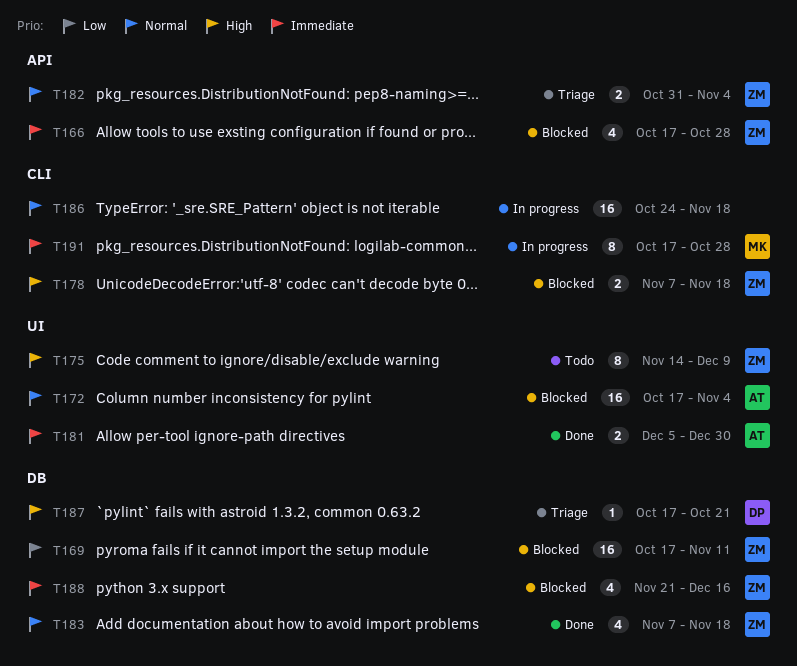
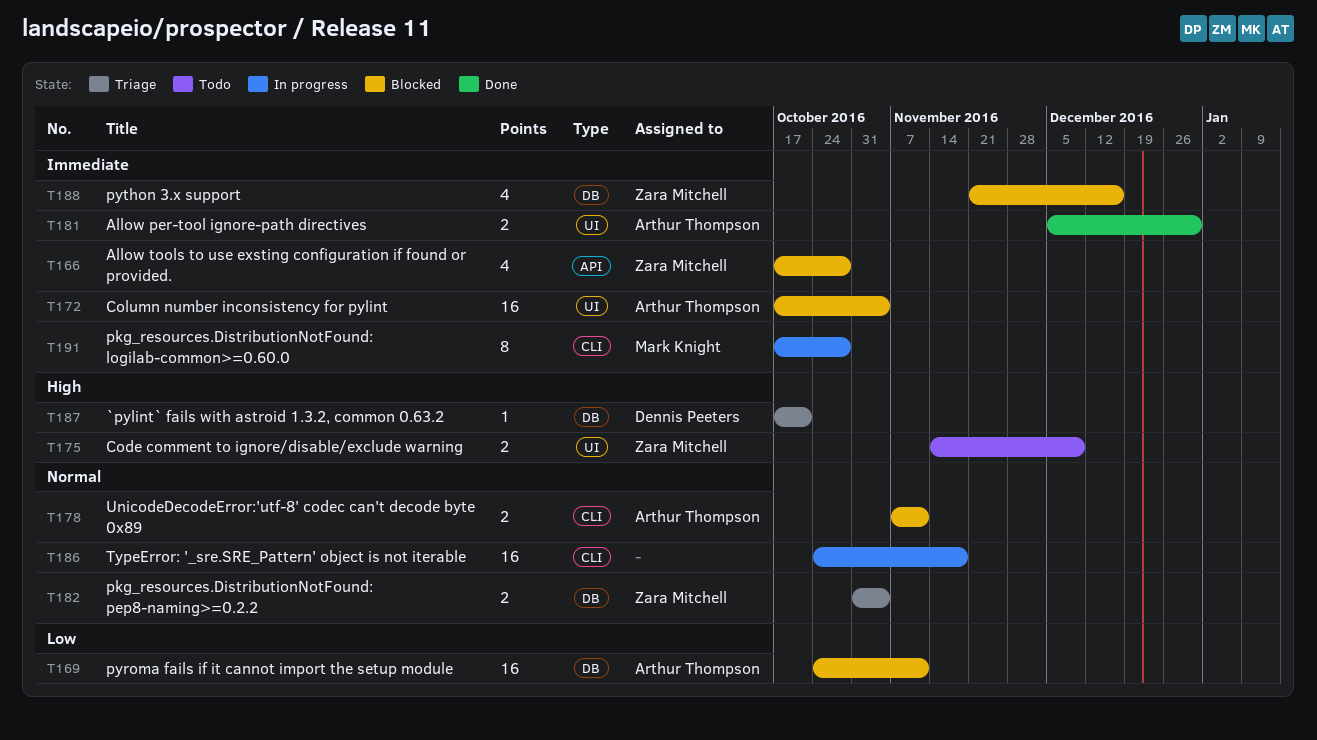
T169, owner: Zara Mitchell -> Arthur Thompson
T169, start: Oct 17 -> Oct 24
T172, priority: Normal -> Immediate
T175, estimate: 8 -> 2
T178, owner: Zara Mitchell -> Arthur Thompson
T178, priority: High -> Normal
T178, due: Nov 18 -> Nov 11
T182, label: API -> DB
T183: present -> none

